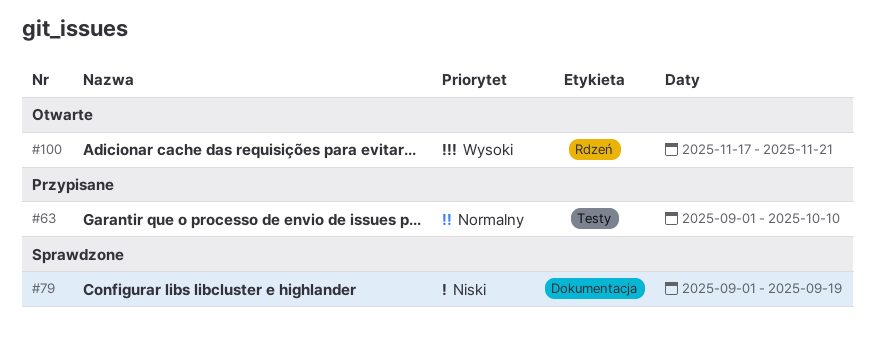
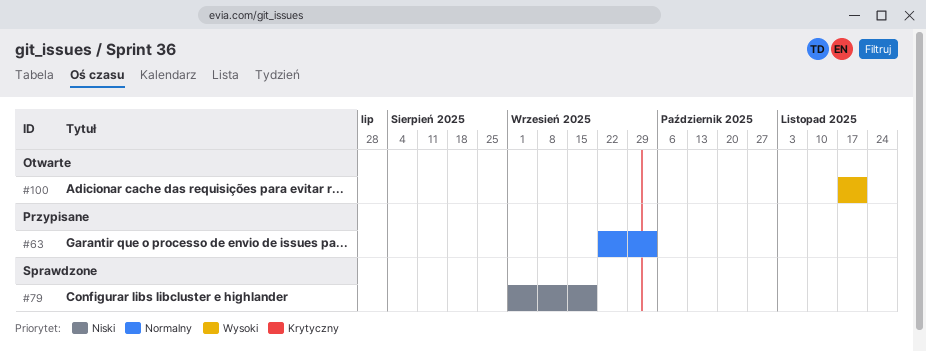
#63, start: Sep 1 -> Sep 22
#63, due: Oct 10 -> Oct 3

